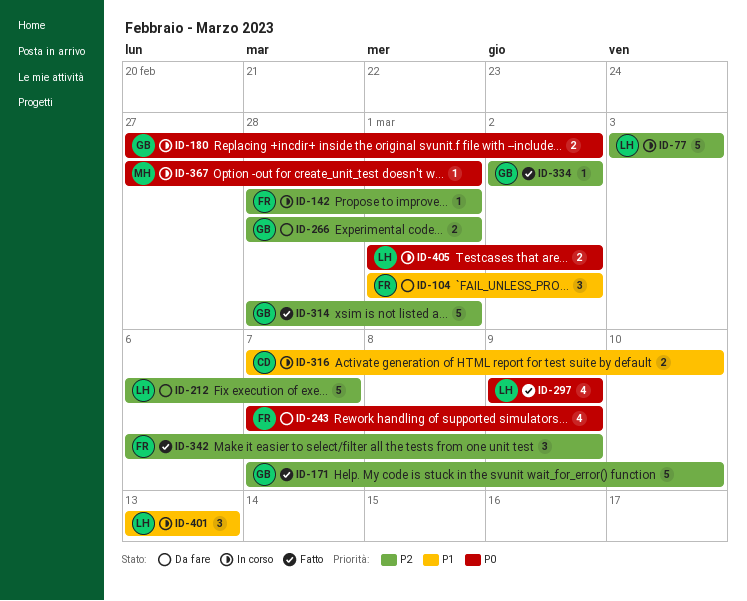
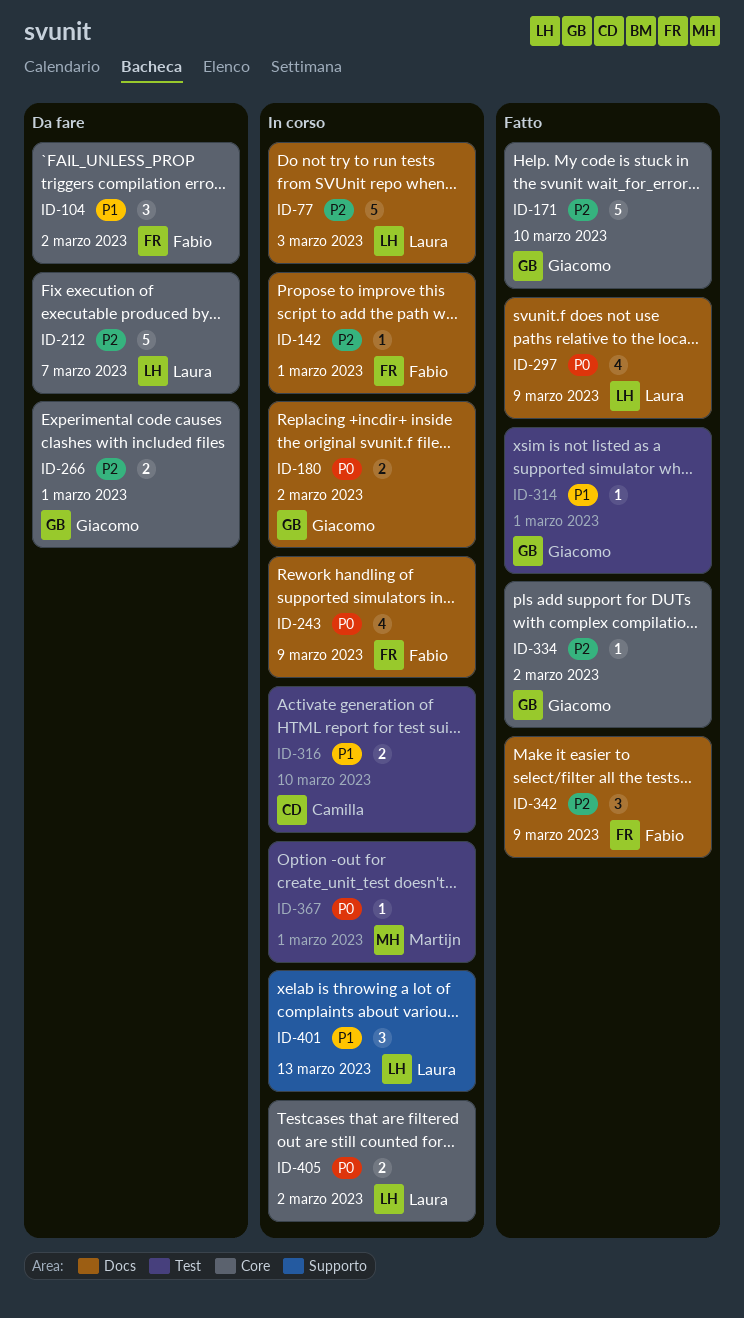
ID-243, status: Da fare -> In corso
ID-314, priority: P2 -> P1
ID-314, estimate: 5 -> 1

